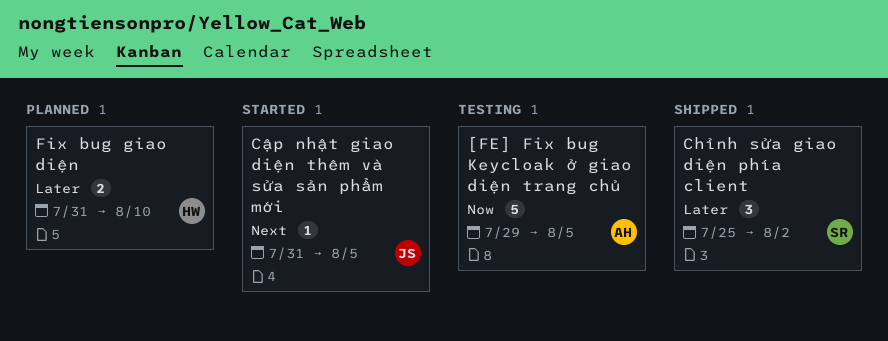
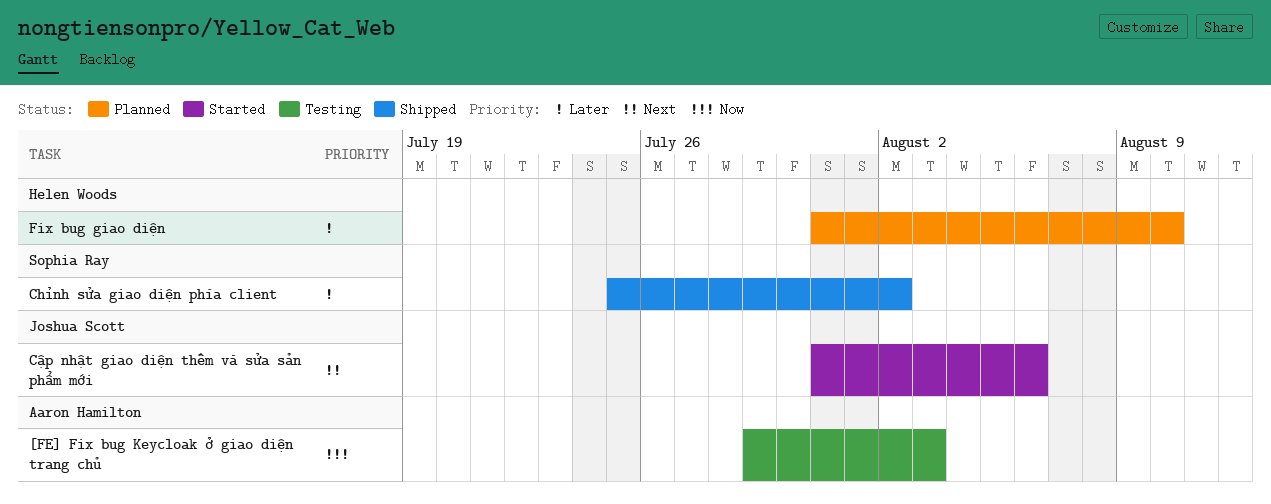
[FE] Fix bug Keycloak ở giao diện trang chủ, due: Aug 5 -> Aug 3
Cập nhật giao diện thêm và sửa sản phẩm mới, due: Aug 5 -> Aug 6

